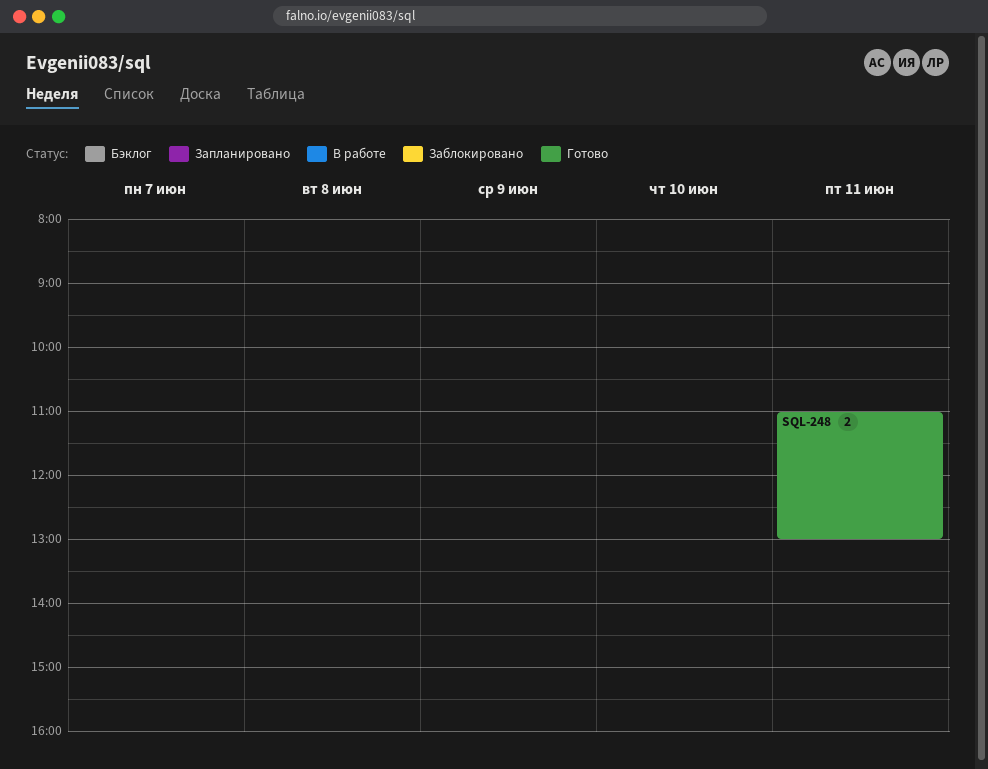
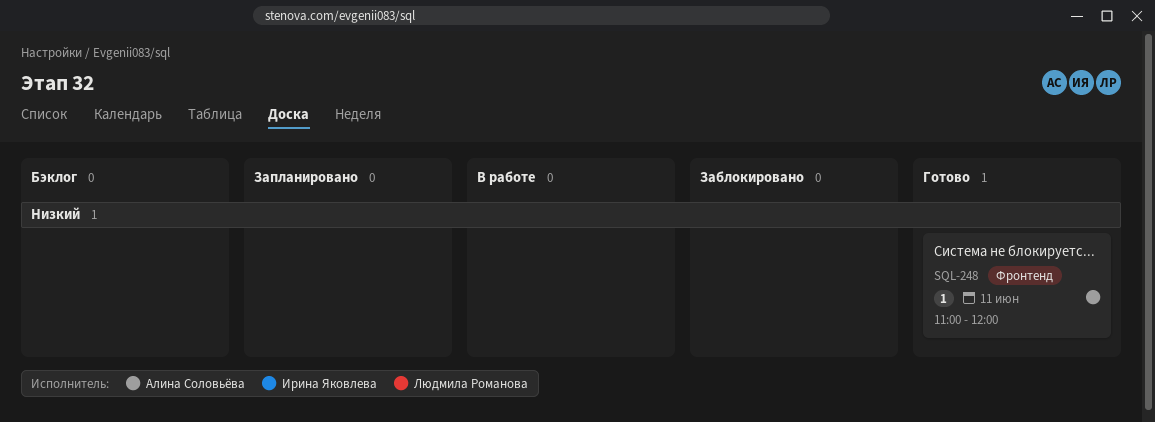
SQL-248, estimate: 2 -> 1
SQL-248, ends: 13:00 -> 12:00

